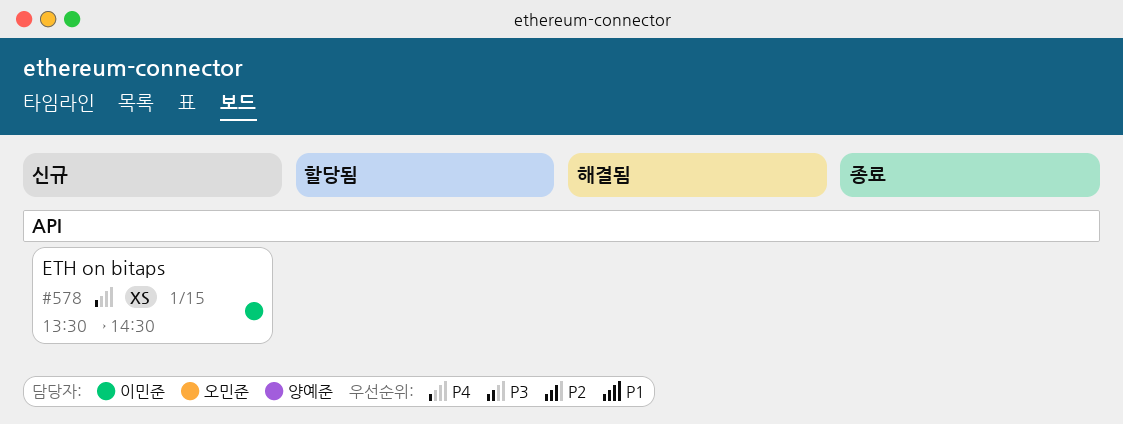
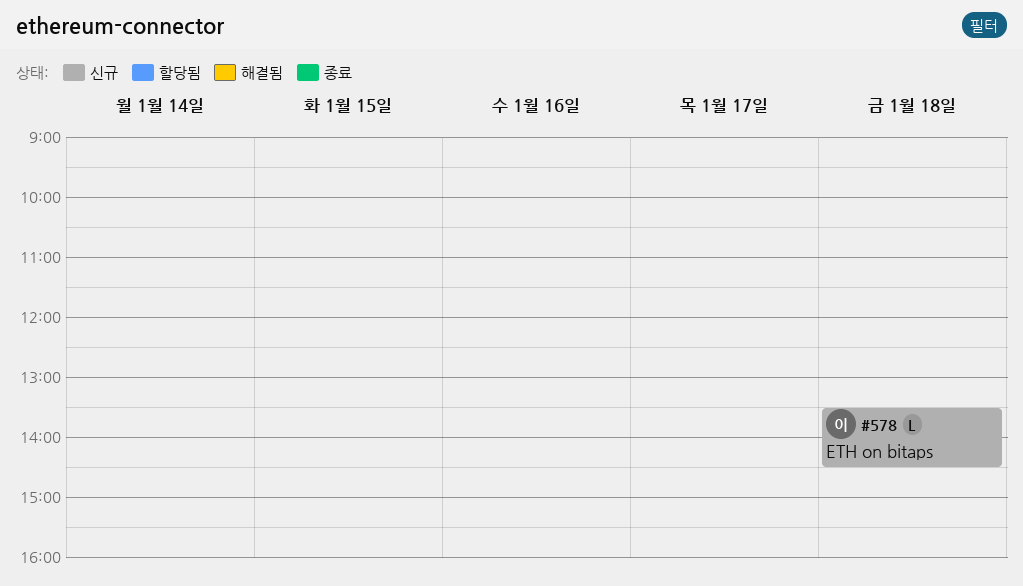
#578, estimate: XS -> L
#578, day: Jan 15 -> Jan 18

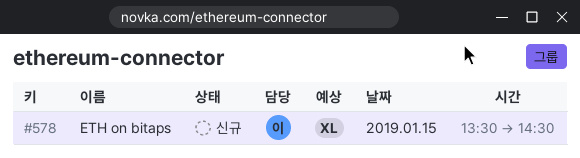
#578, estimate: L -> XL
#578, day: Jan 18 -> Jan 15

